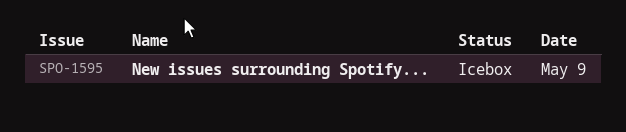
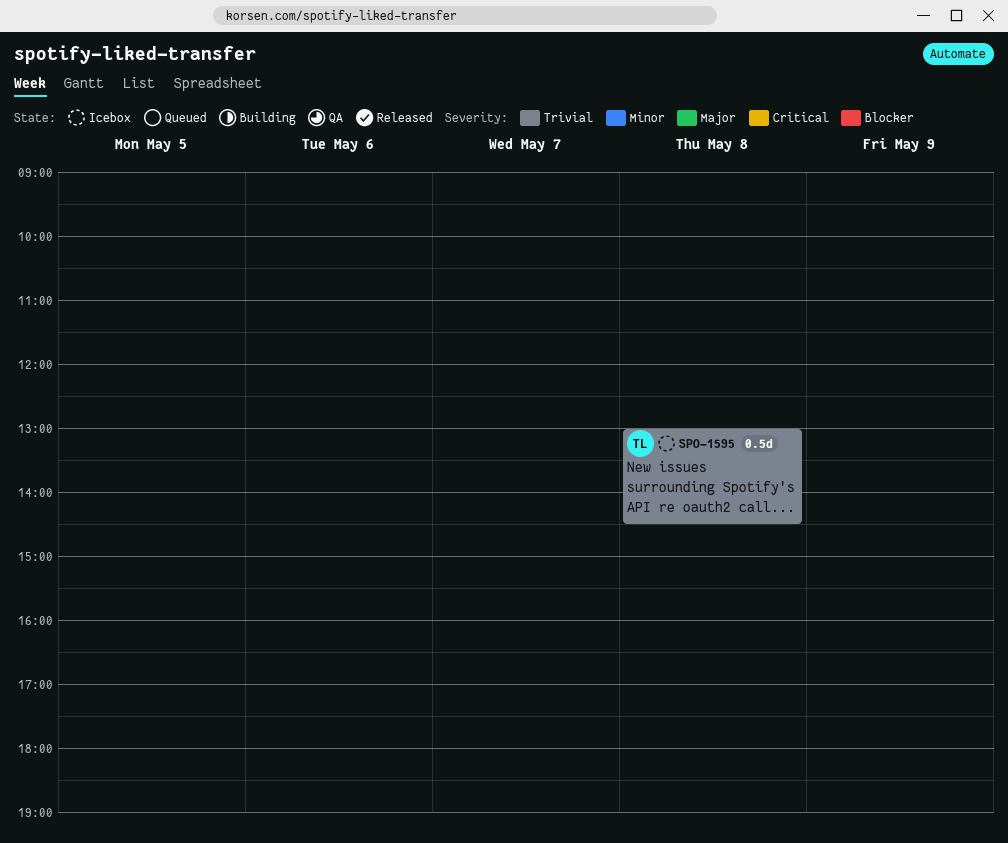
SPO-1595, day: May 9 -> May 8

